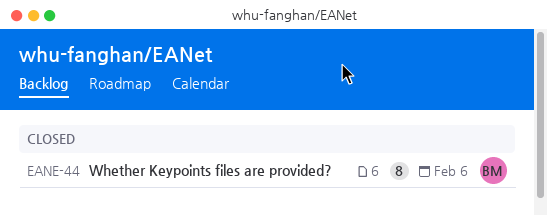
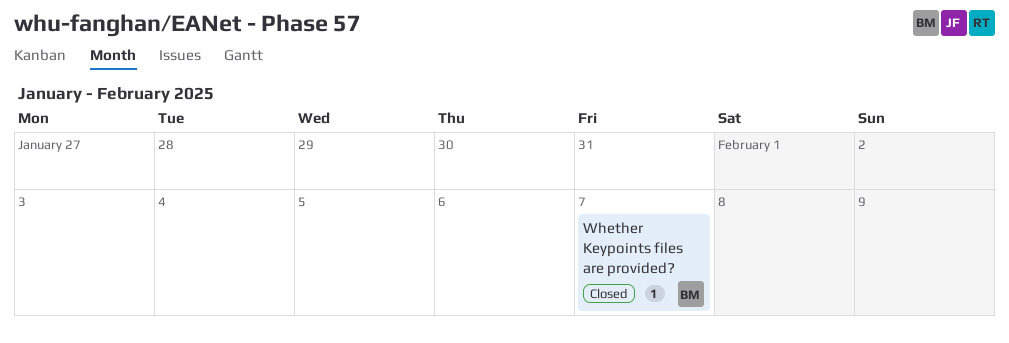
Whether Keypoints files are provided?, estimate: 8 -> 1
Whether Keypoints files are provided?, due: Feb 6 -> Feb 7

